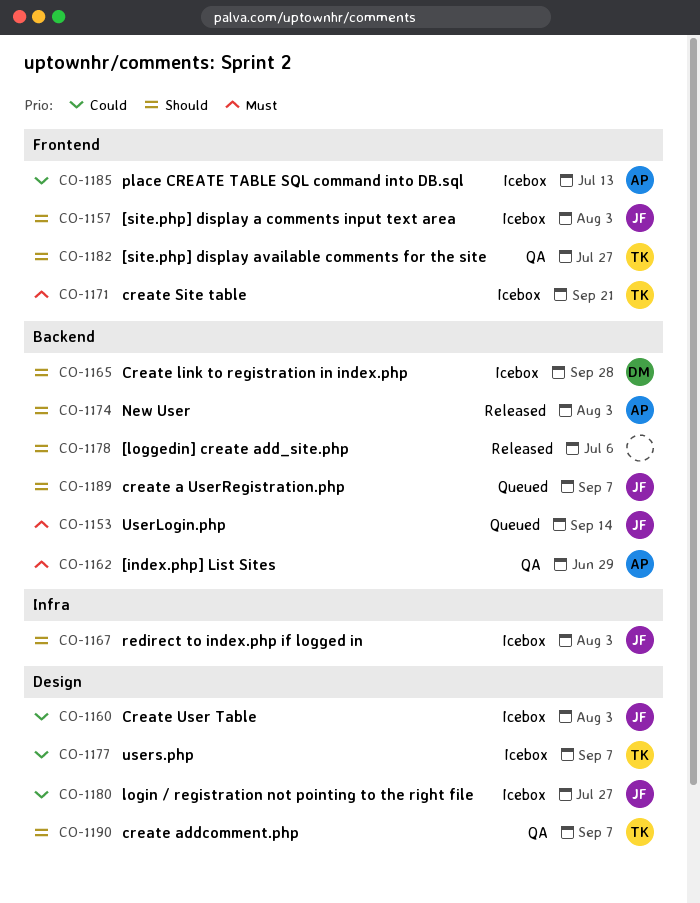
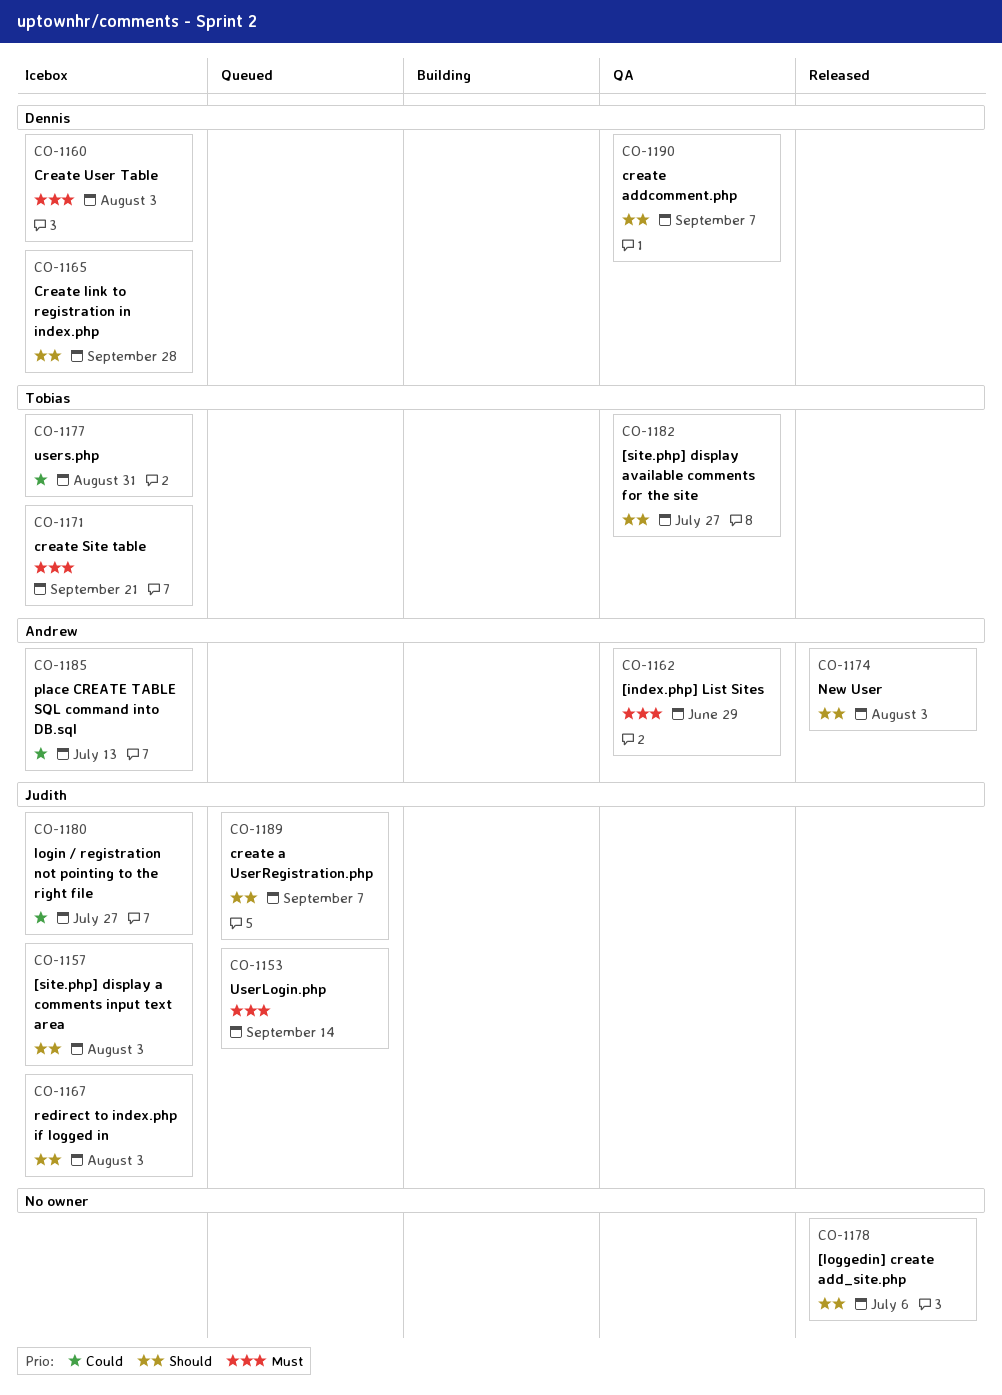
CO-1160, owner: Judith -> Dennis
CO-1160, priority: Could -> Must
CO-1177, due: Sep 7 -> Aug 31
CO-1190, owner: Tobias -> Dennis

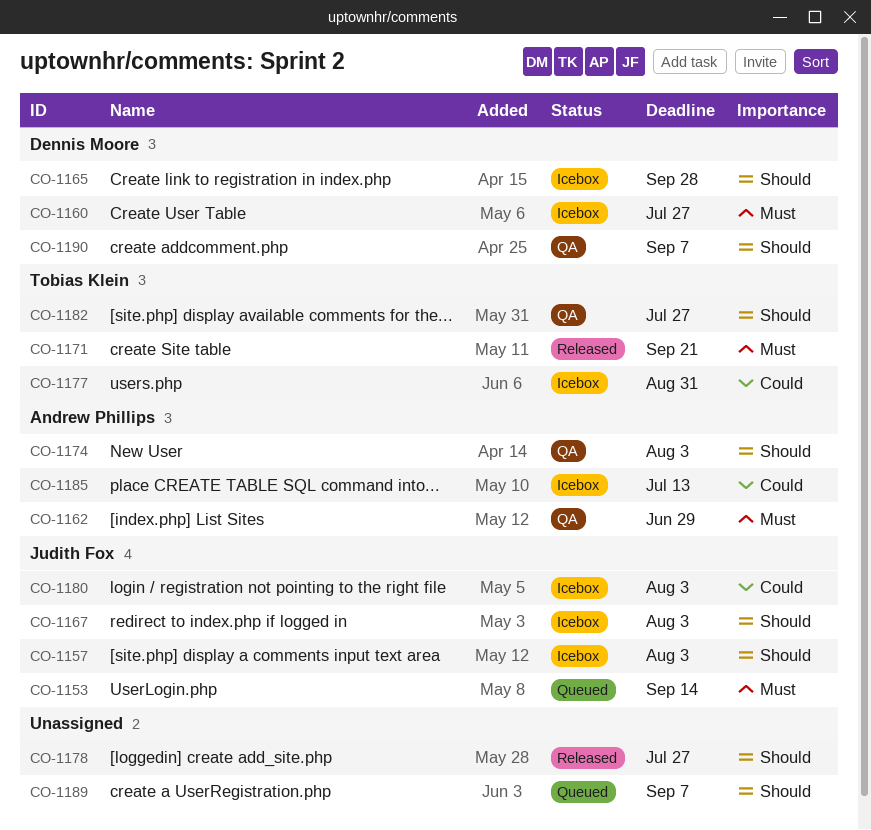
CO-1160, due: Aug 3 -> Jul 27
CO-1171, status: Icebox -> Released
CO-1174, status: Released -> QA
CO-1178, due: Jul 6 -> Jul 27
CO-1180, due: Jul 27 -> Aug 3
CO-1189, owner: Judith Fox -> none

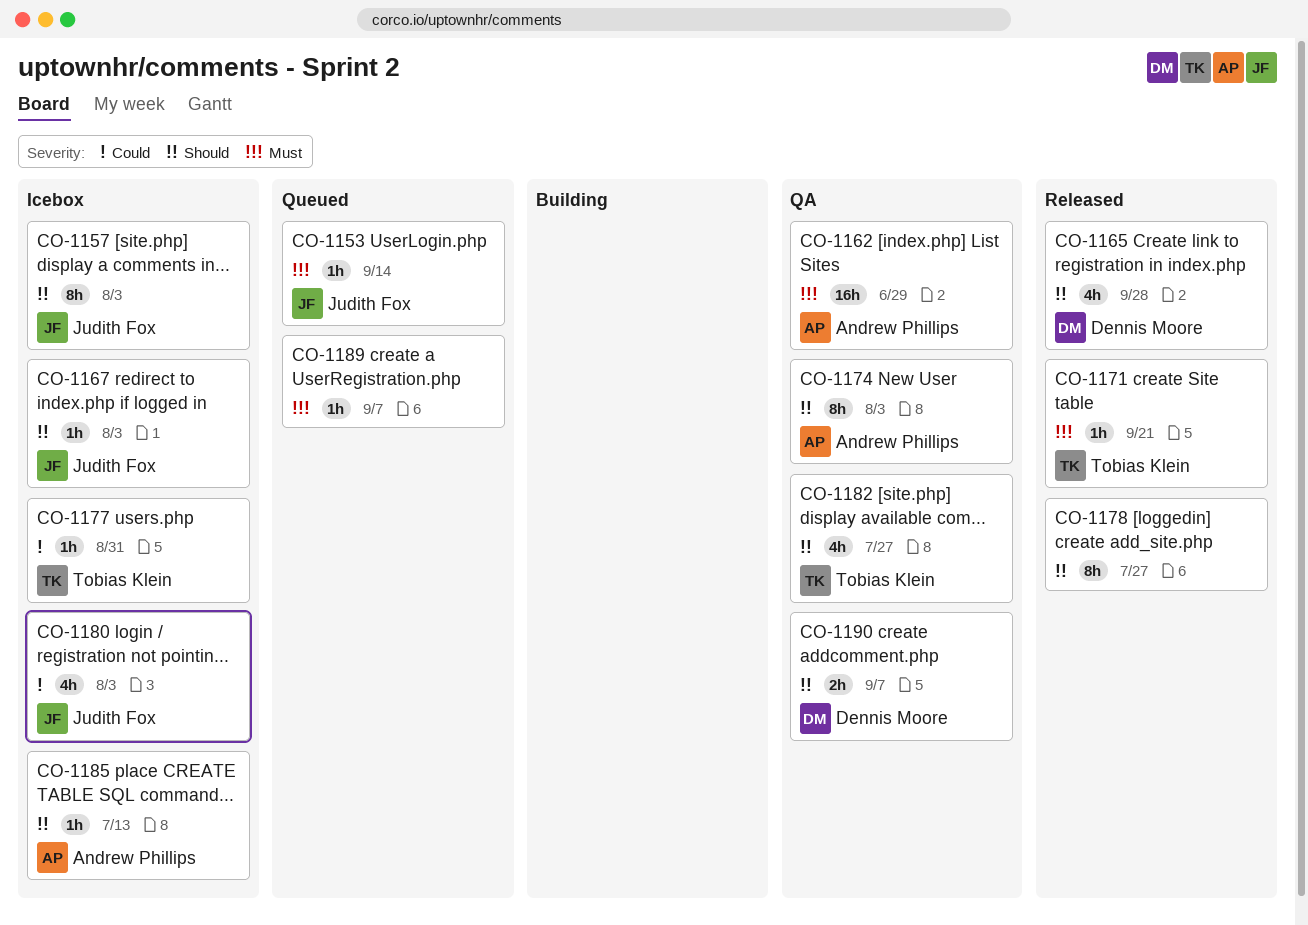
CO-1160: present -> none
CO-1165, status: Icebox -> Released
CO-1185, priority: Could -> Should
CO-1189, priority: Should -> Must

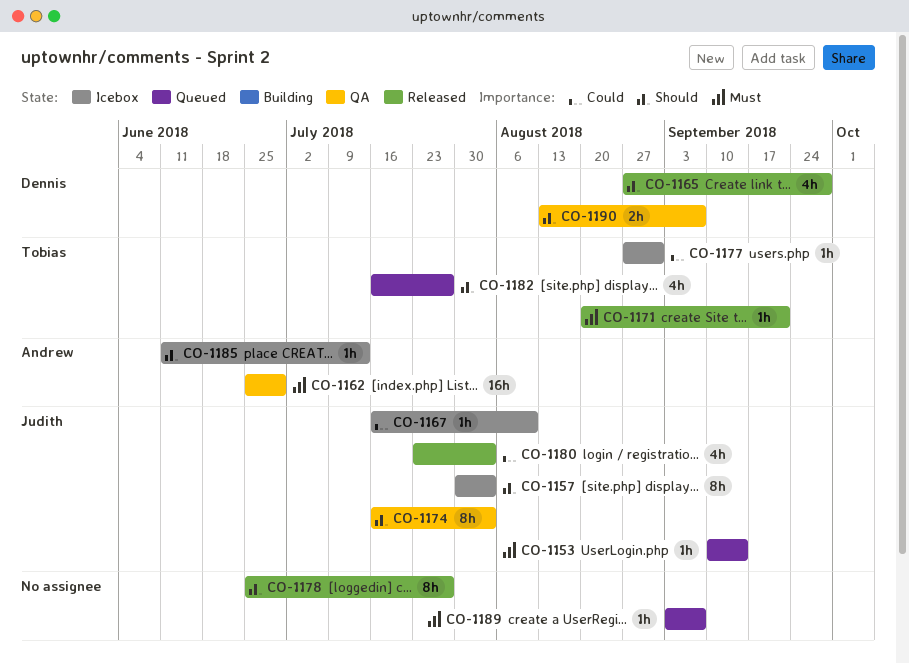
CO-1167, priority: Should -> Could
CO-1167, due: Aug 3 -> Aug 10
CO-1174, owner: Andrew Phillips -> Judith Fox
CO-1180, status: Icebox -> Released
CO-1182, status: QA -> Queued

